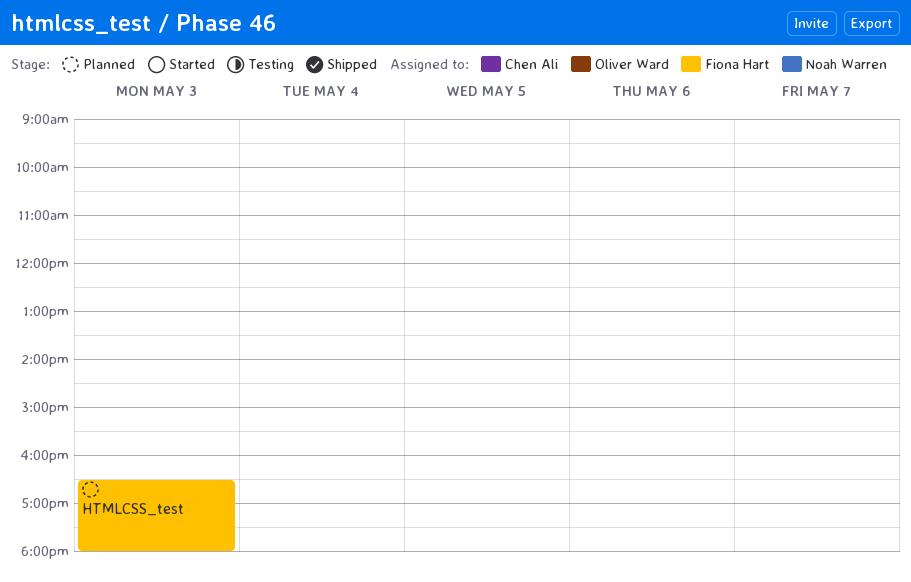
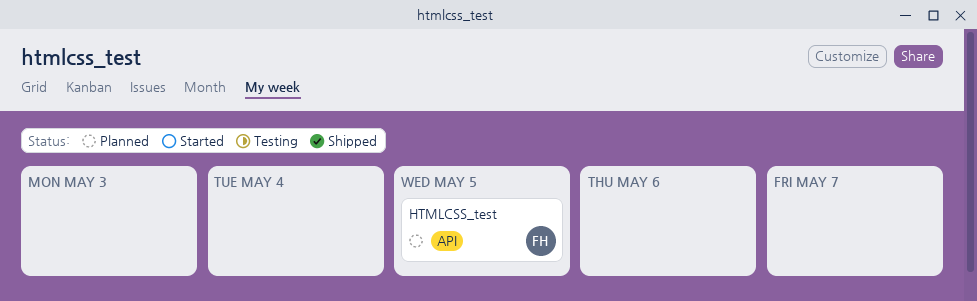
HTMLCSS_test, day: May 3 -> May 5

